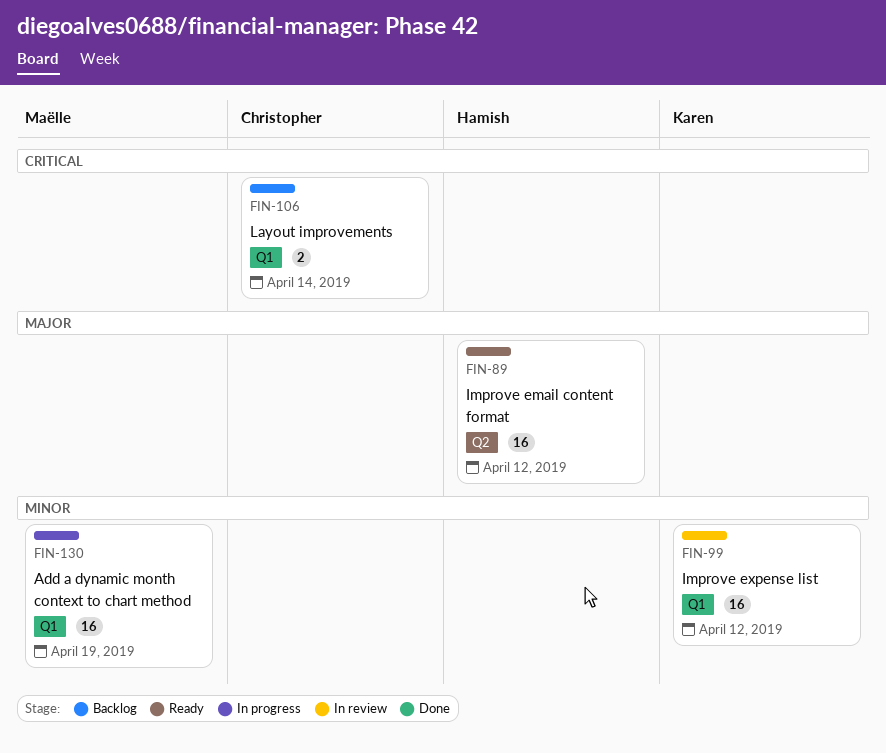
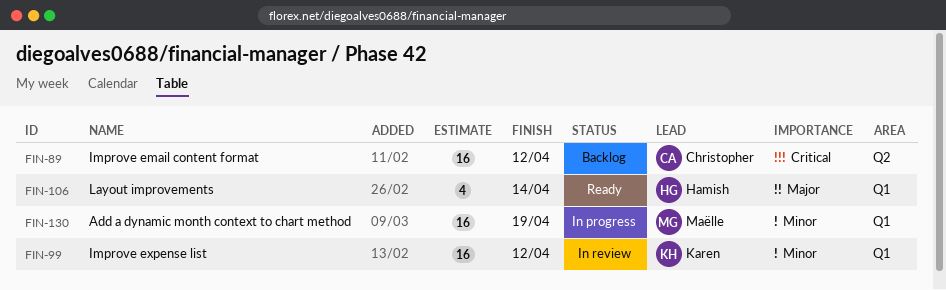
FIN-89, status: Ready -> Backlog
FIN-89, owner: Hamish -> Christopher
FIN-89, priority: Major -> Critical
FIN-106, status: Backlog -> Ready
FIN-106, owner: Christopher -> Hamish
FIN-106, priority: Critical -> Major
FIN-106, estimate: 2 -> 4

